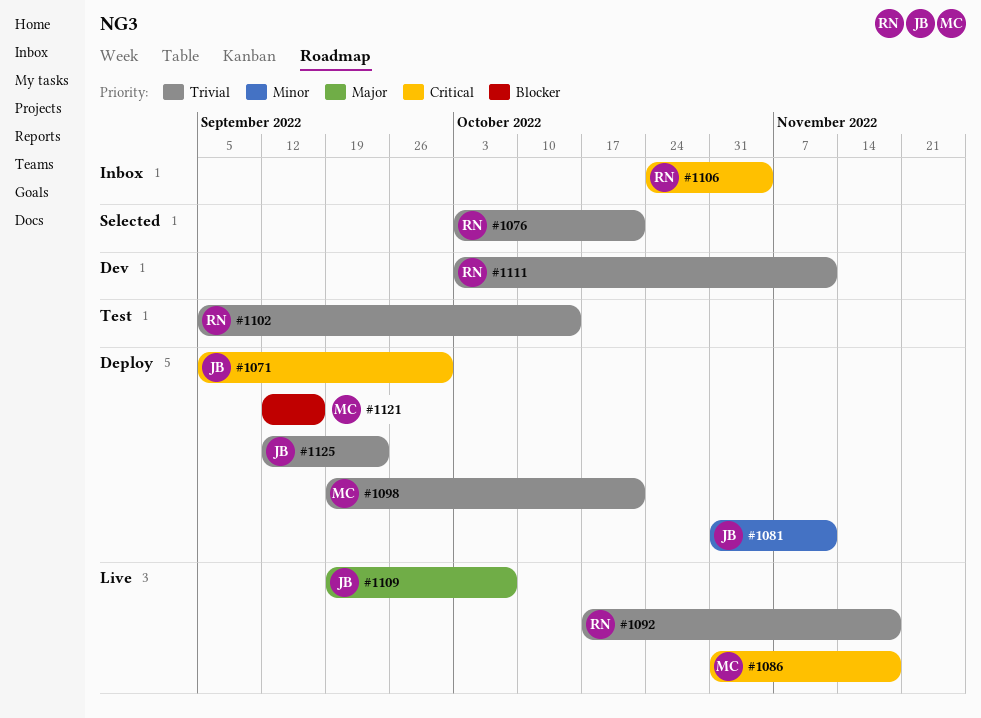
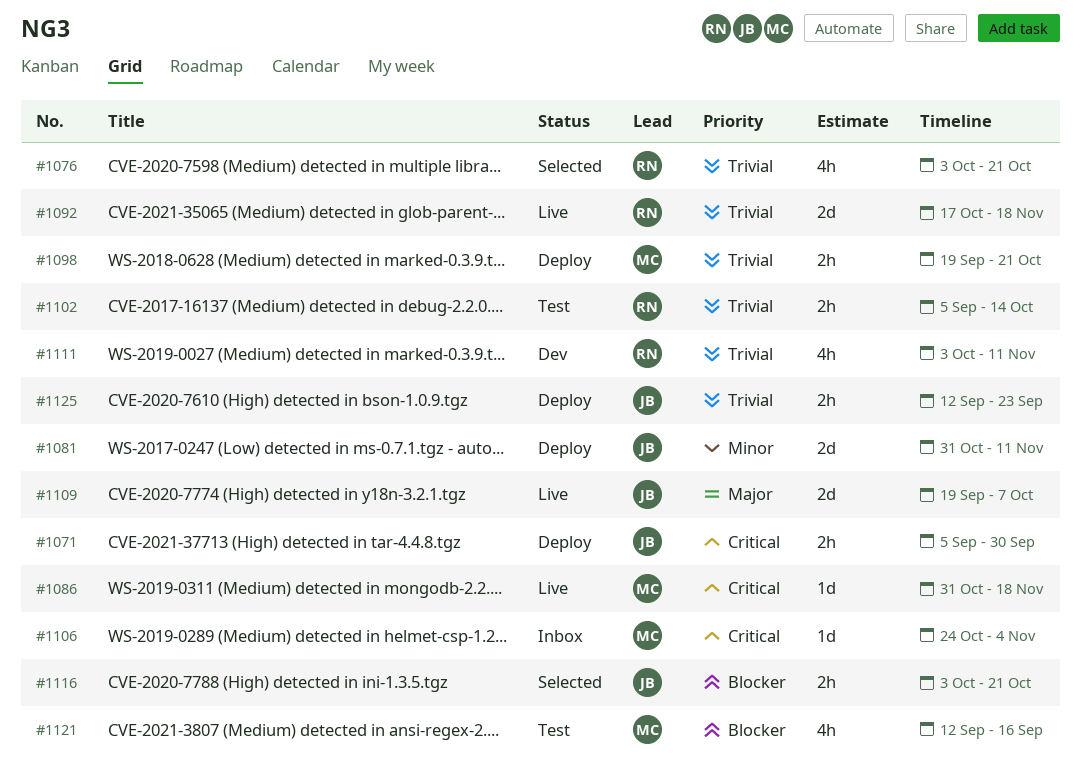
#1106, owner: RN -> MC
#1116: none -> present
#1121, status: Deploy -> Test

